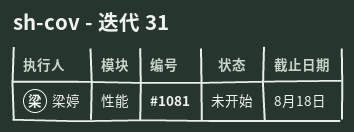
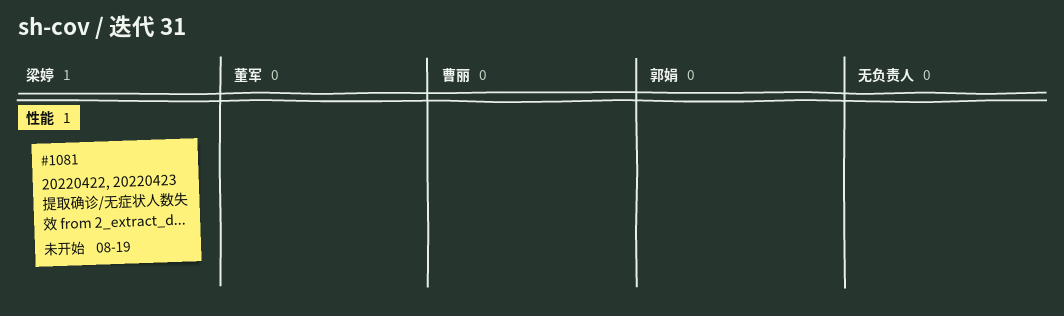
#1081, due: Aug 18 -> Aug 19

